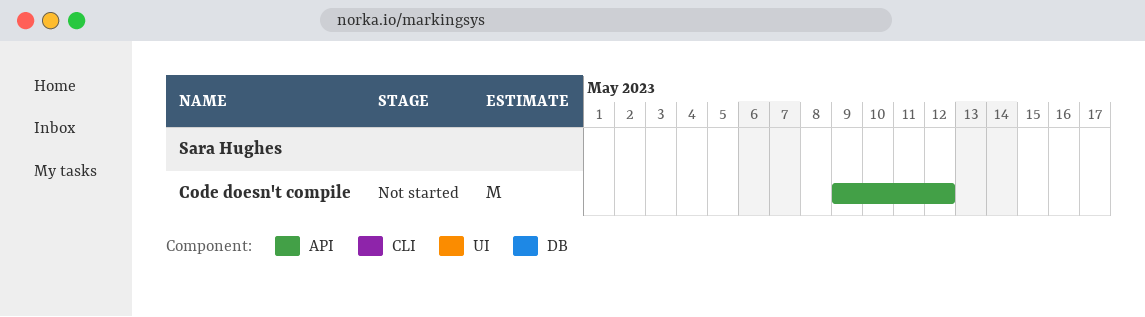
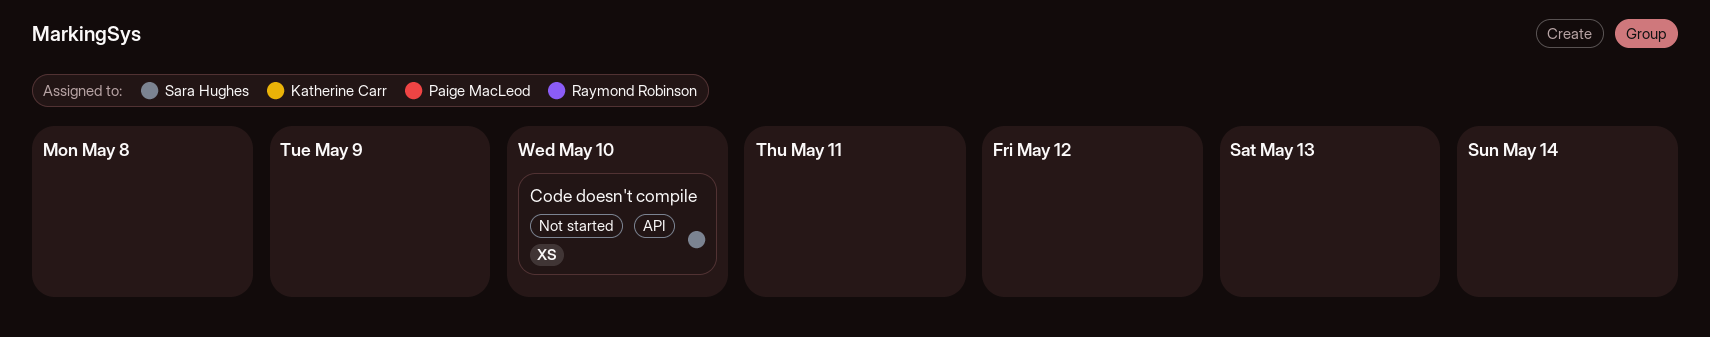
Code doesn't compile, estimate: M -> XS
Code doesn't compile, due: May 12 -> May 10

